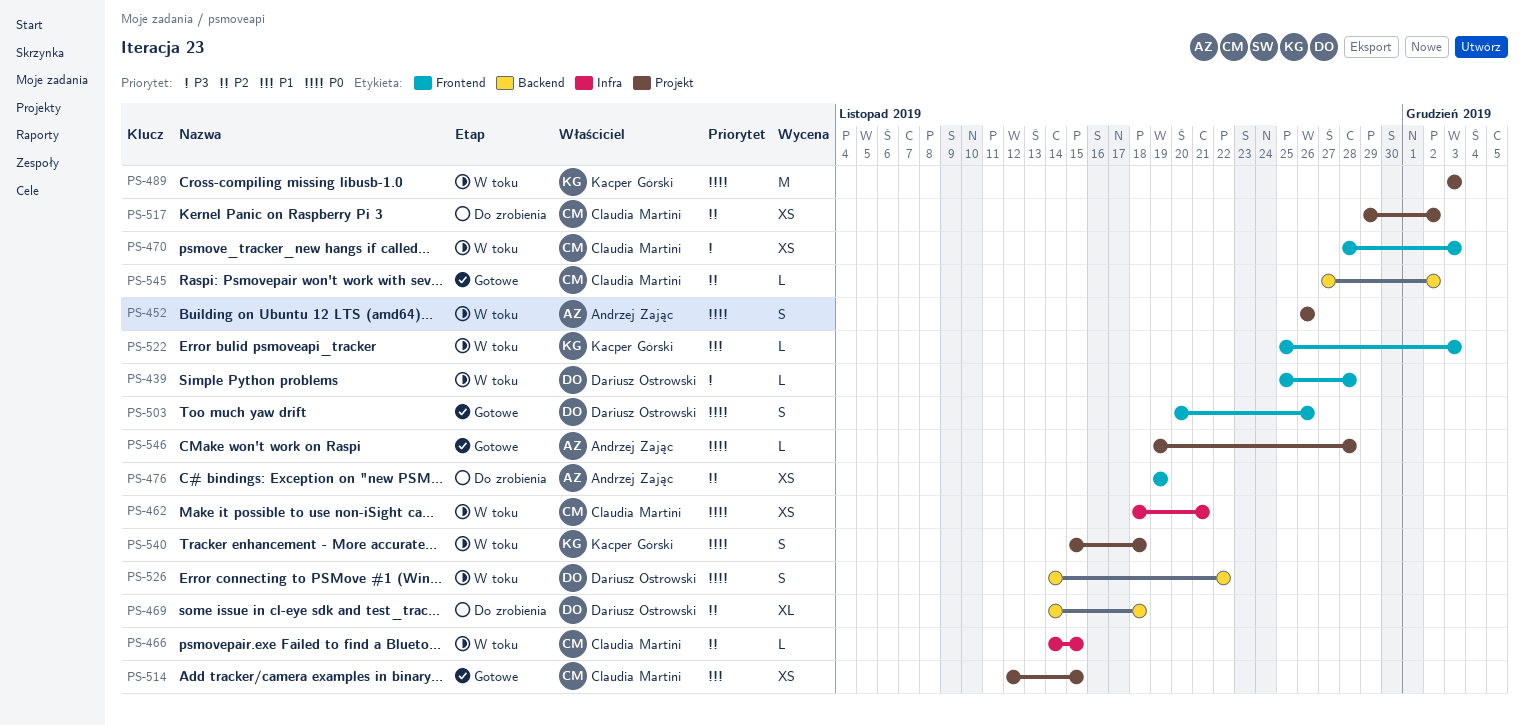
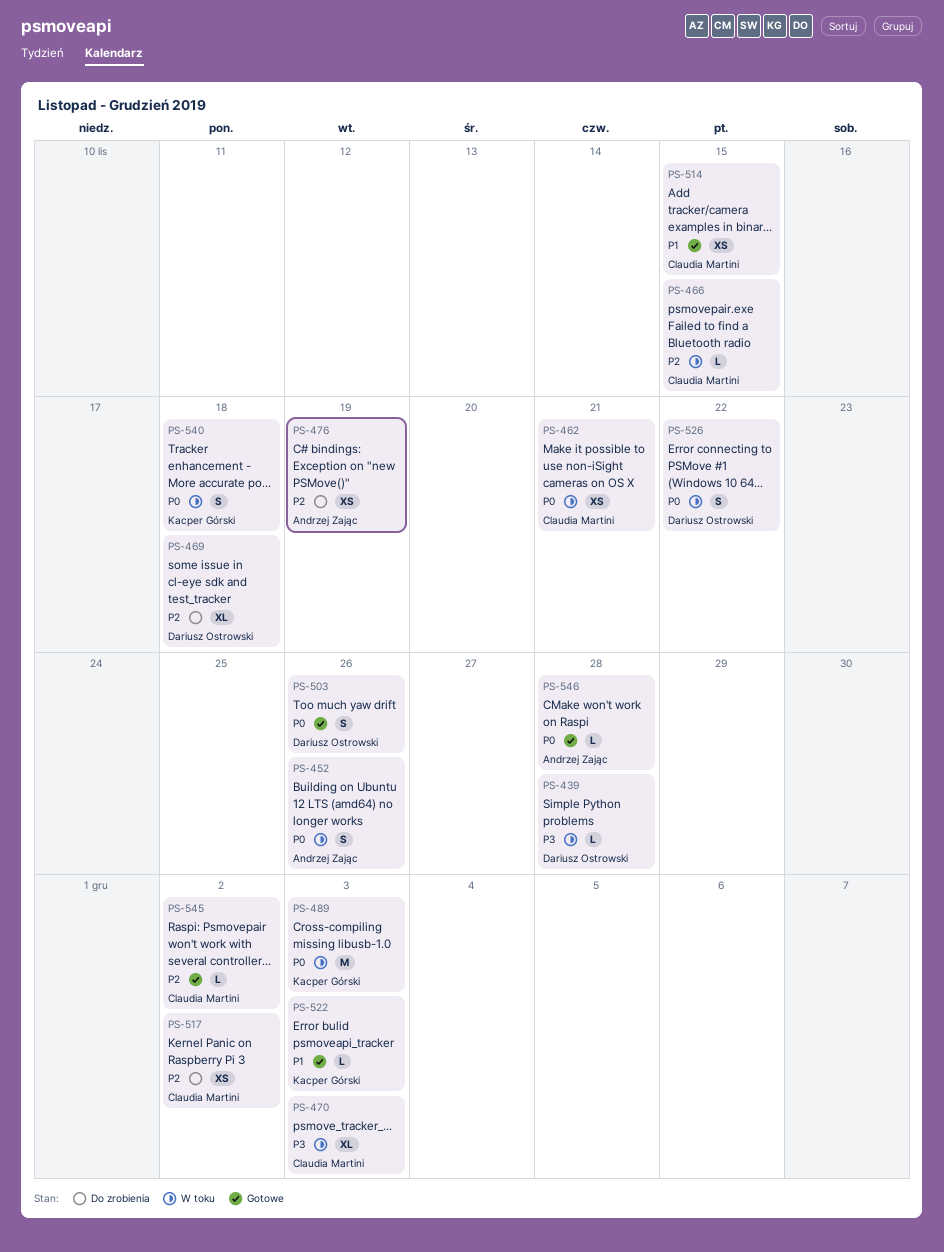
PS-470, estimate: XS -> XL
PS-522, status: W toku -> Gotowe

